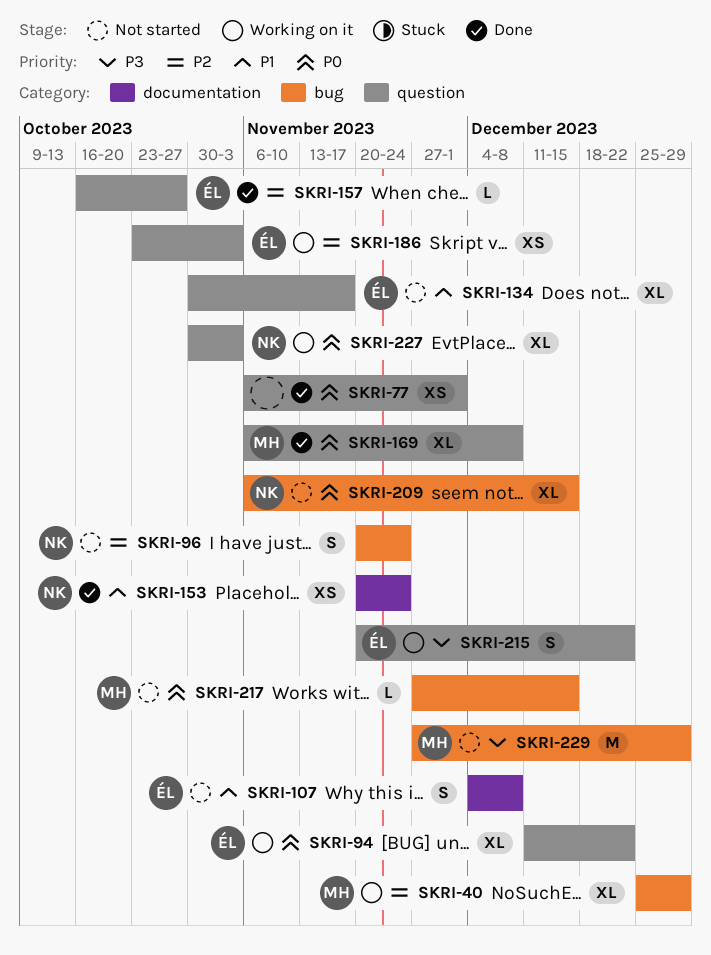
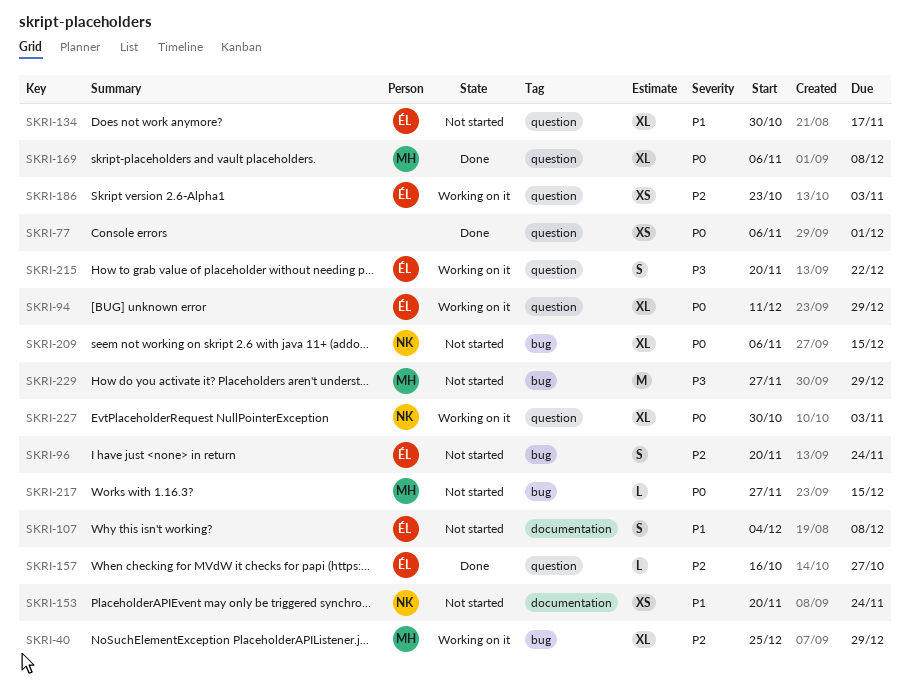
SKRI-94, due: Dec 22 -> Dec 29
SKRI-96, owner: NK -> ÉL
SKRI-153, status: Done -> Not started

